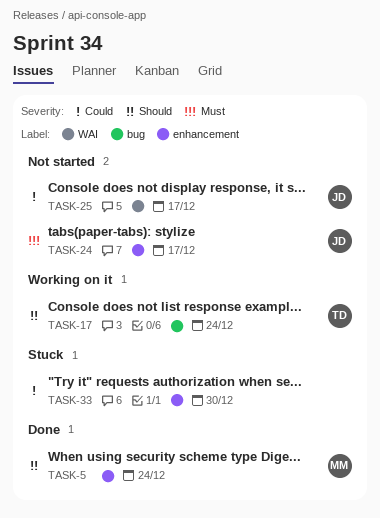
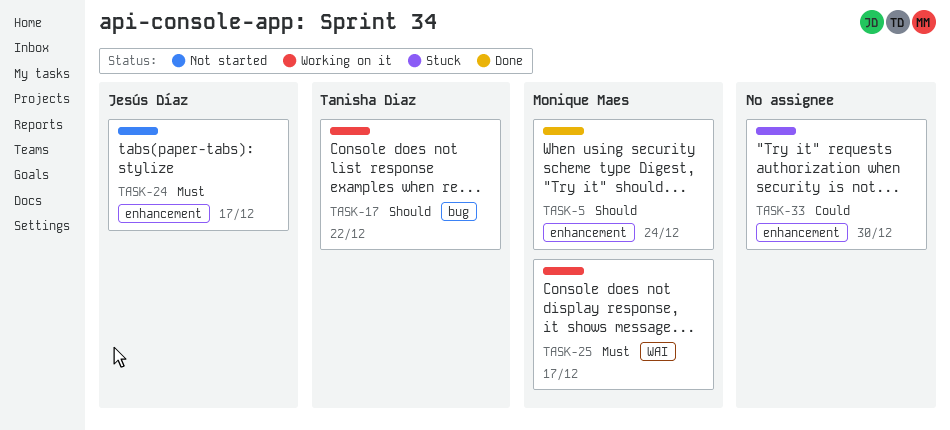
TASK-17, due: Dec 24 -> Dec 22
TASK-25, status: Not started -> Working on it
TASK-25, owner: Jesús Díaz -> Monique Maes
TASK-25, priority: Could -> Must

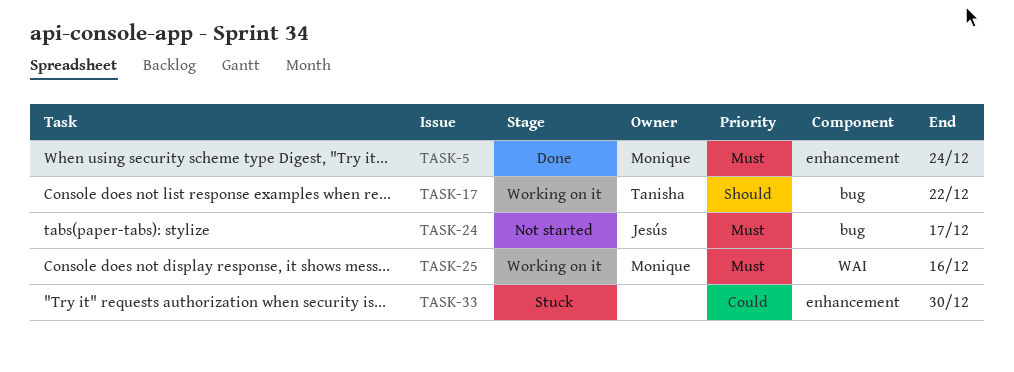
TASK-5, priority: Should -> Must
TASK-24, label: enhancement -> bug
TASK-25, due: Dec 17 -> Dec 16

